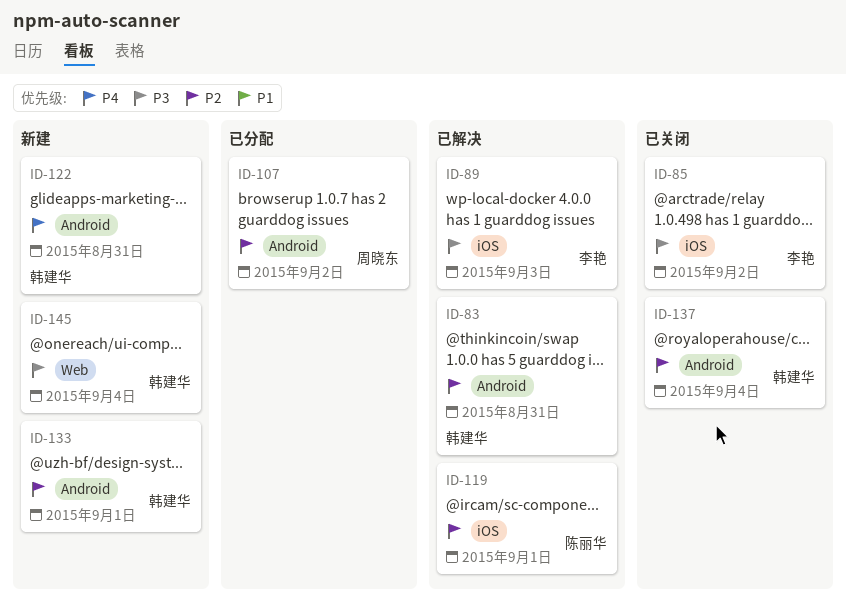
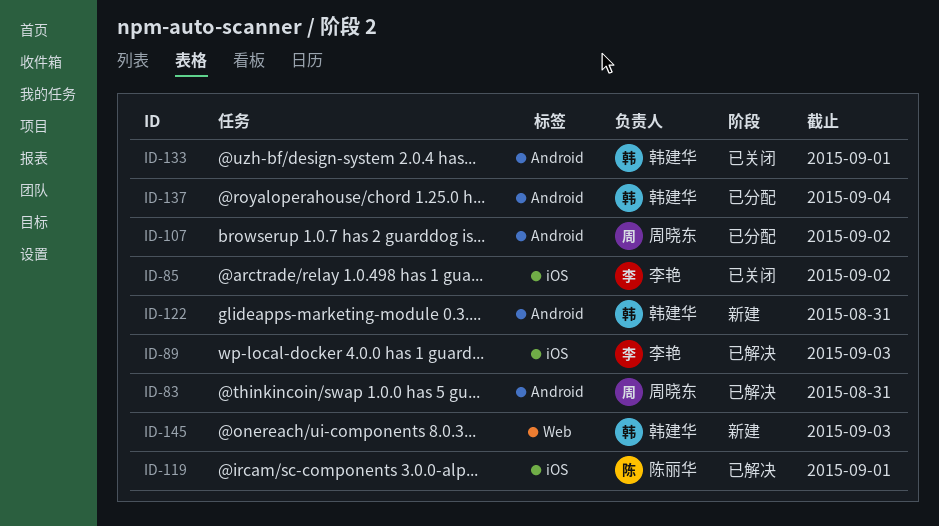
ID-83, owner: 韩建华 -> 周晓东
ID-133, status: 新建 -> 已关闭
ID-137, status: 已关闭 -> 已分配
ID-145, due: Sep 4 -> Sep 3

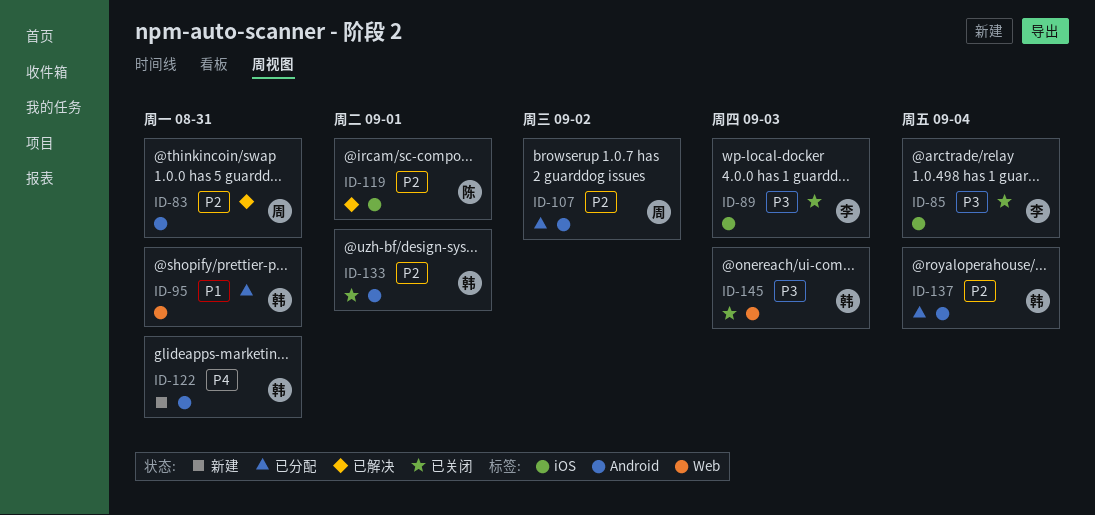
ID-85, due: Sep 2 -> Sep 4
ID-89, status: 已解决 -> 已关闭
ID-95: none -> present
ID-145, status: 新建 -> 已关闭

